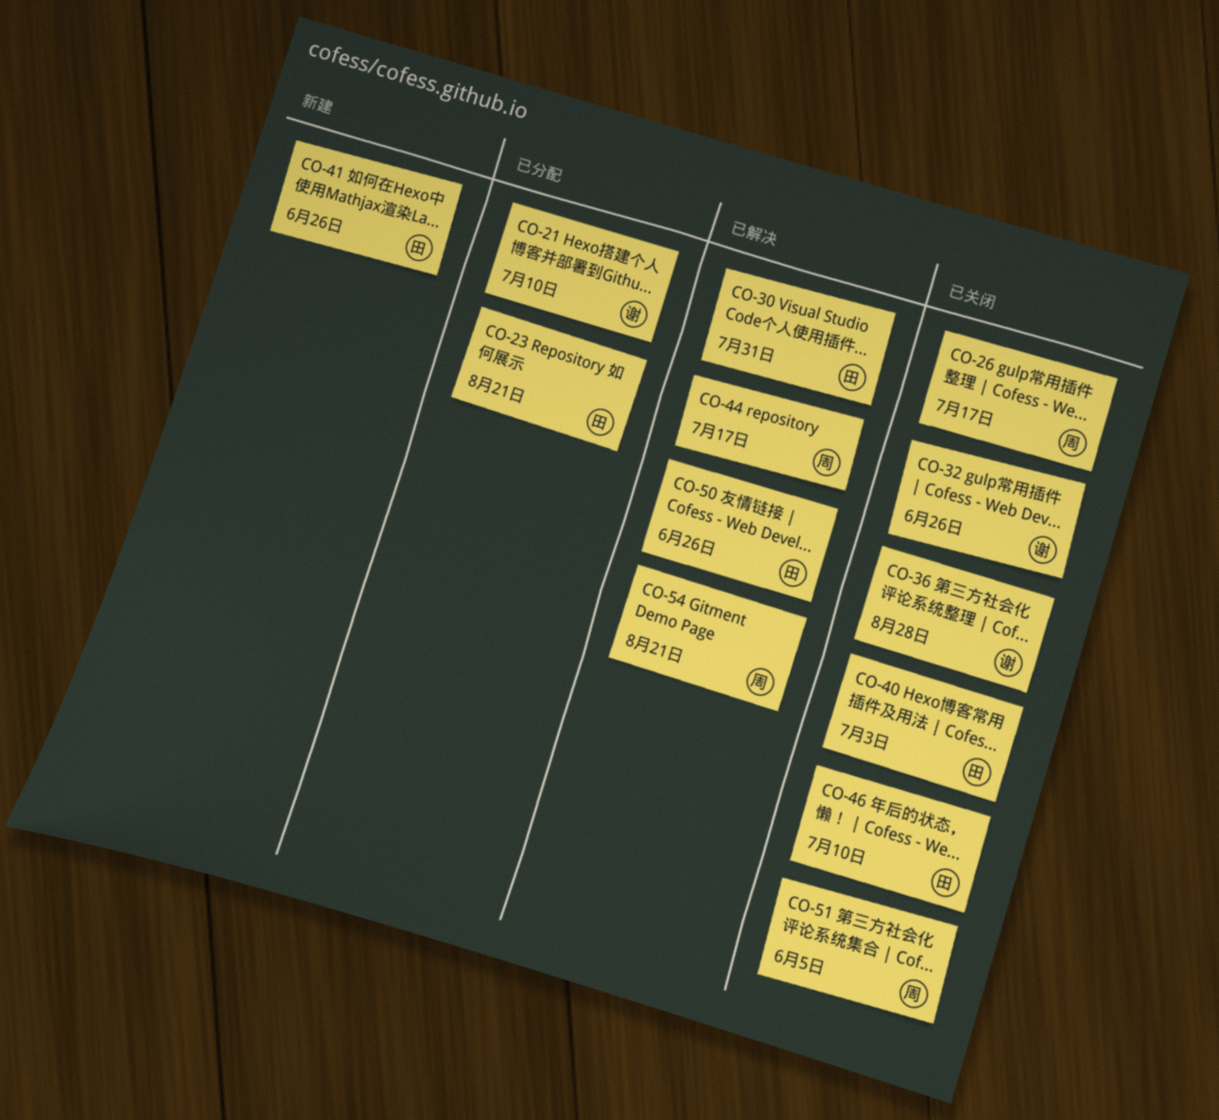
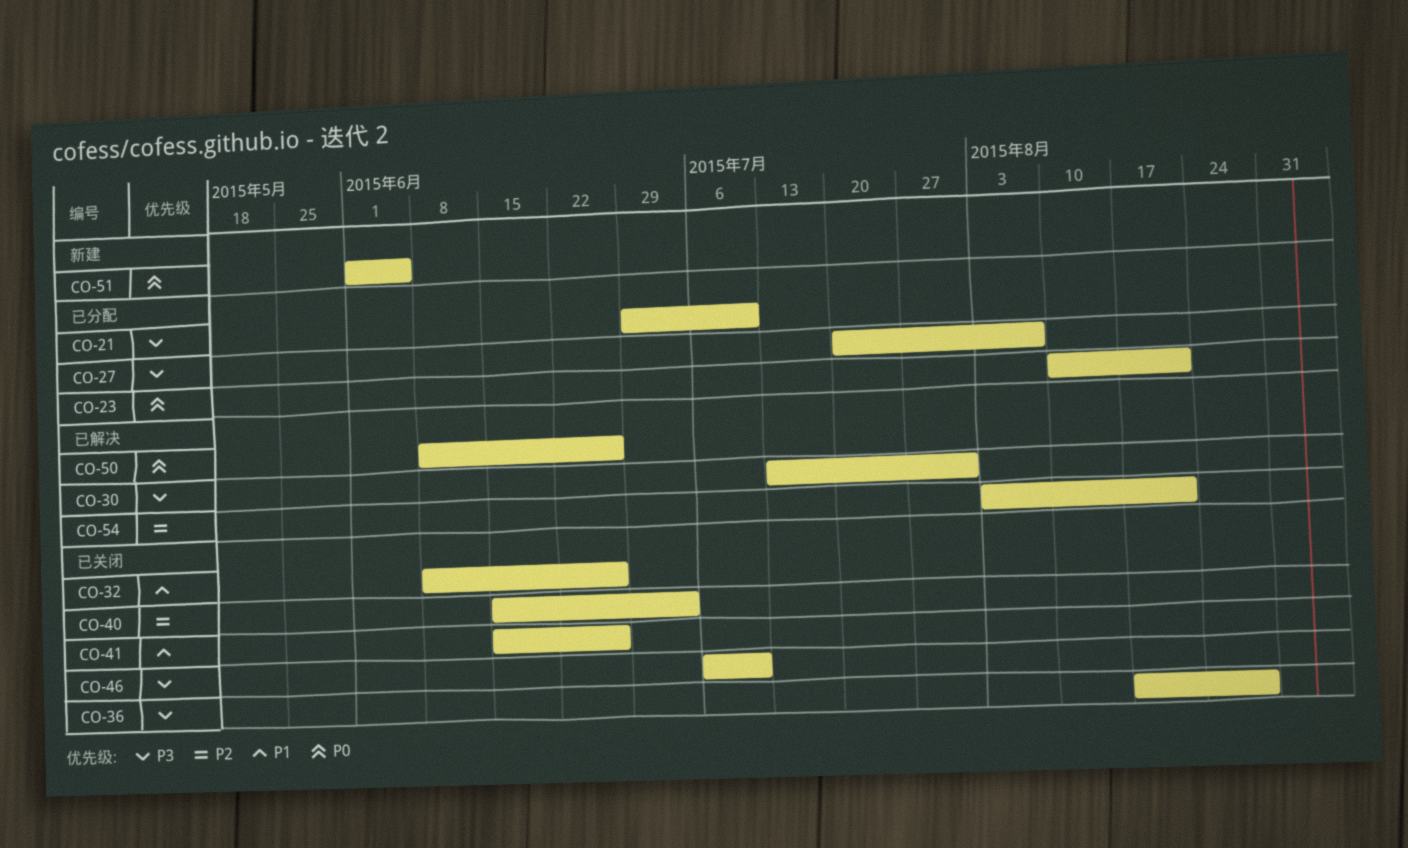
CO-26: present -> none
CO-27: none -> present
CO-41, status: 新建 -> 已关闭
CO-44: present -> none
CO-51, status: 已关闭 -> 新建

